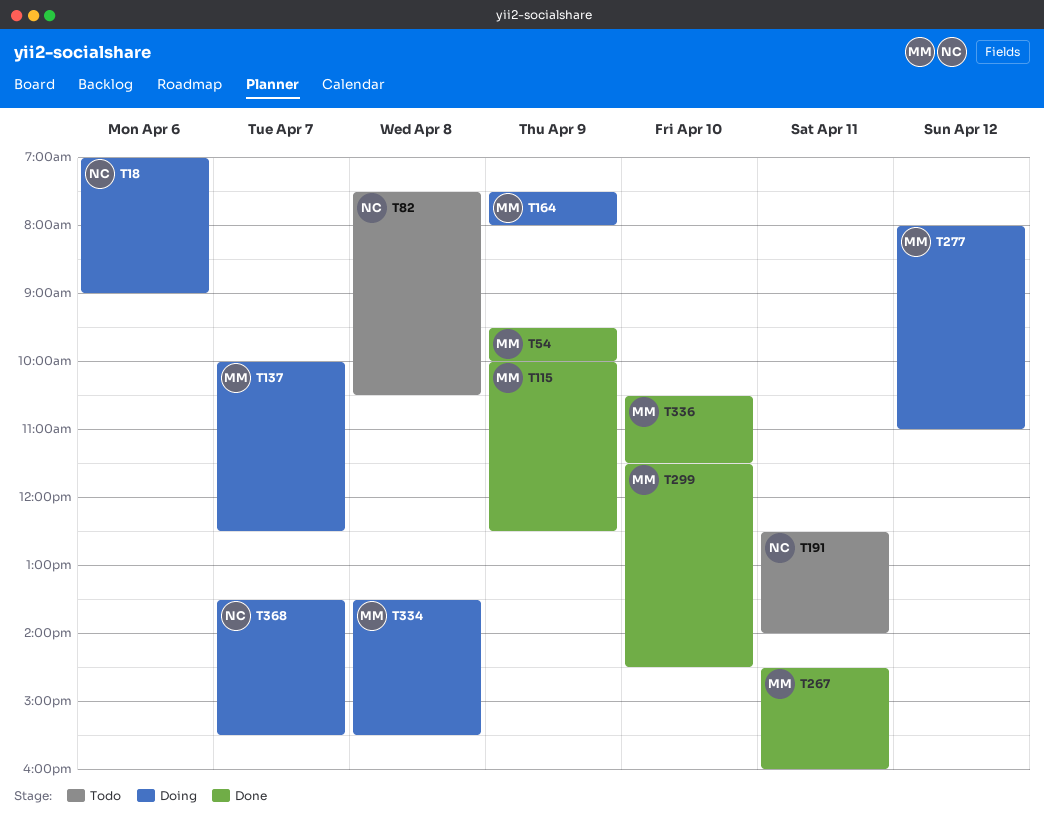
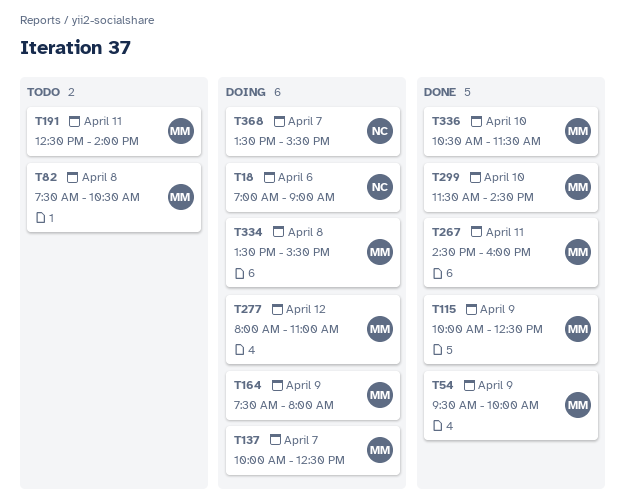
T82, owner: NC -> MM
T191, owner: NC -> MM

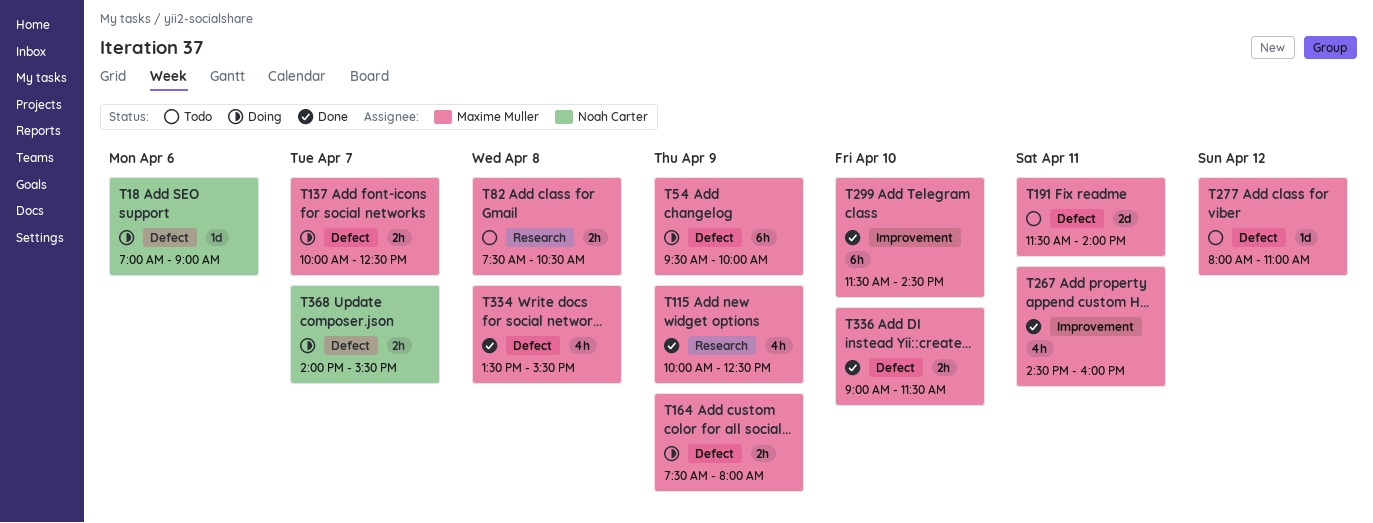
T54, status: Done -> Doing
T191, begins: 12:30 -> 11:30
T277, status: Doing -> Todo
T334, status: Doing -> Done
T336, begins: 10:30 -> 09:00
T368, begins: 13:30 -> 14:00

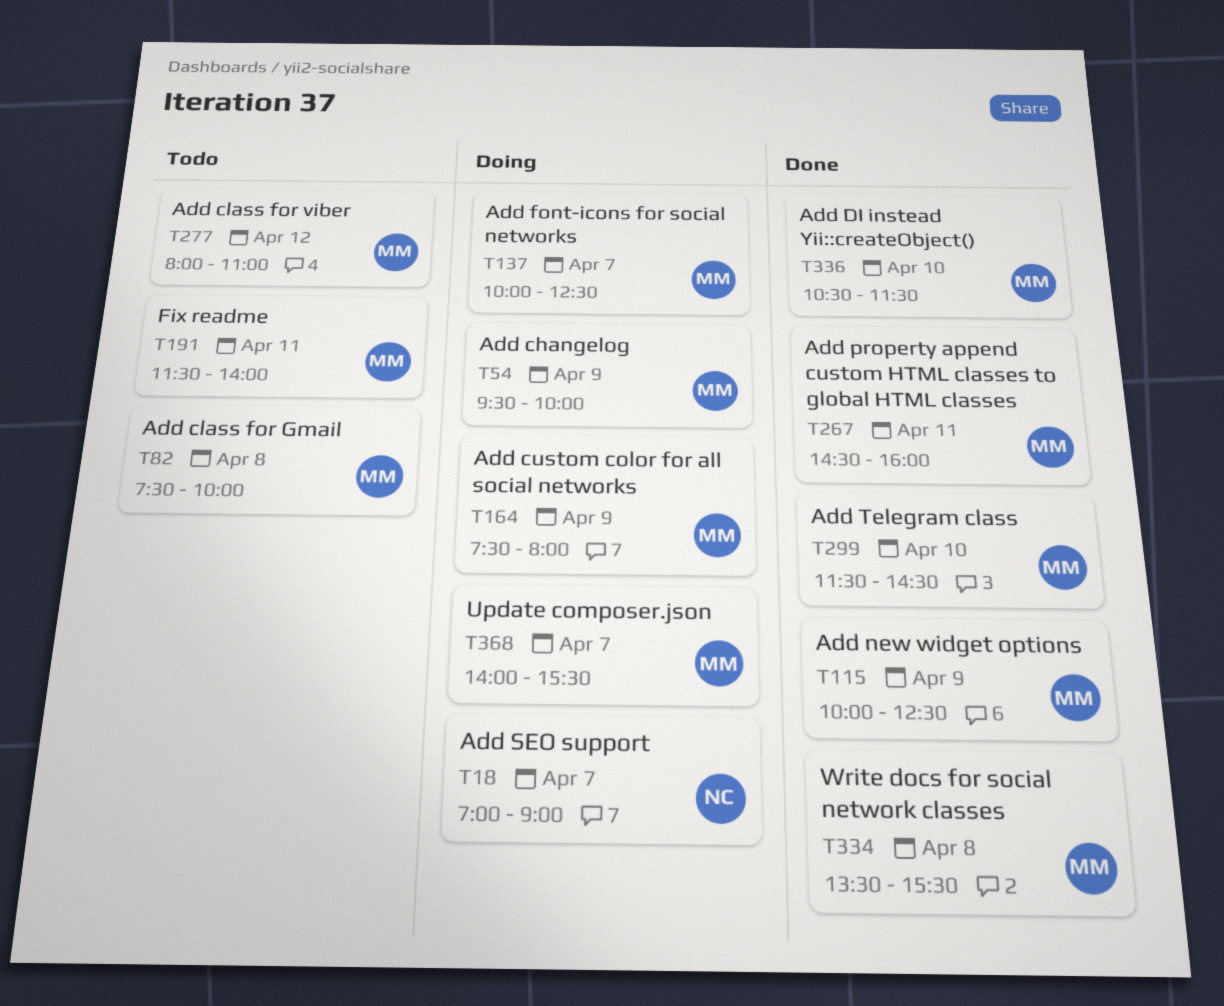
T18, day: Apr 6 -> Apr 7
T82, ends: 10:30 -> 10:00
T336, begins: 09:00 -> 10:30
T368, owner: Noah Carter -> Maxime Muller

